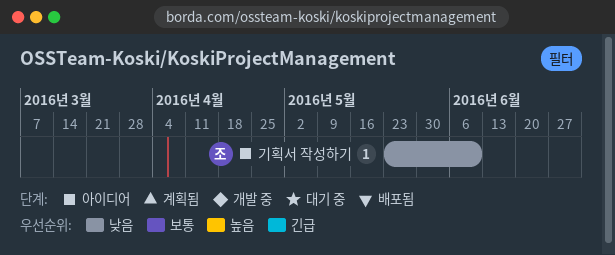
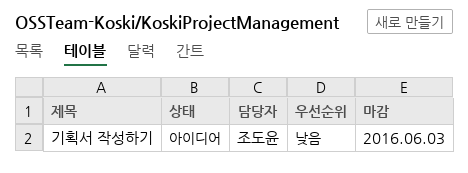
기획서 작성하기, due: Jun 10 -> Jun 3

